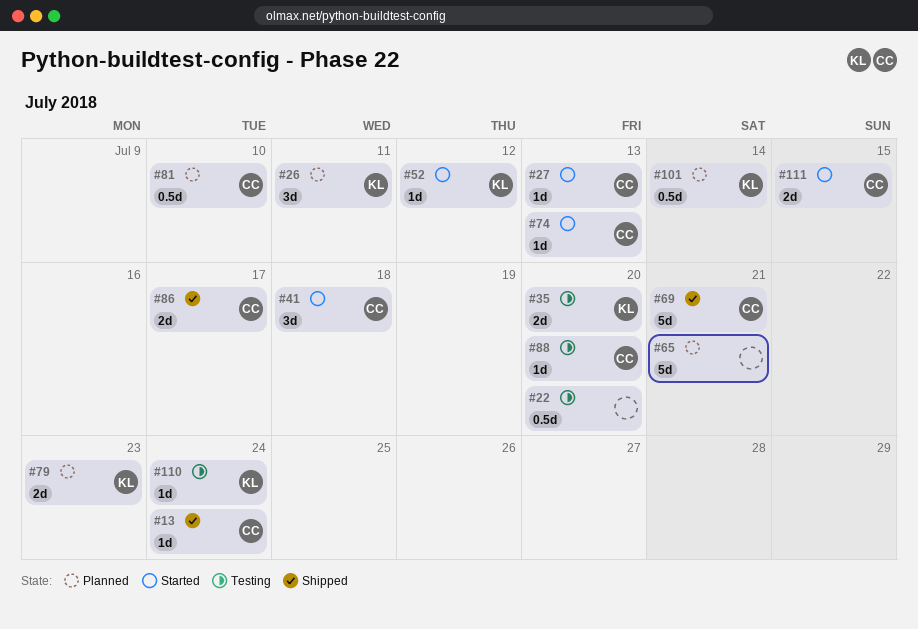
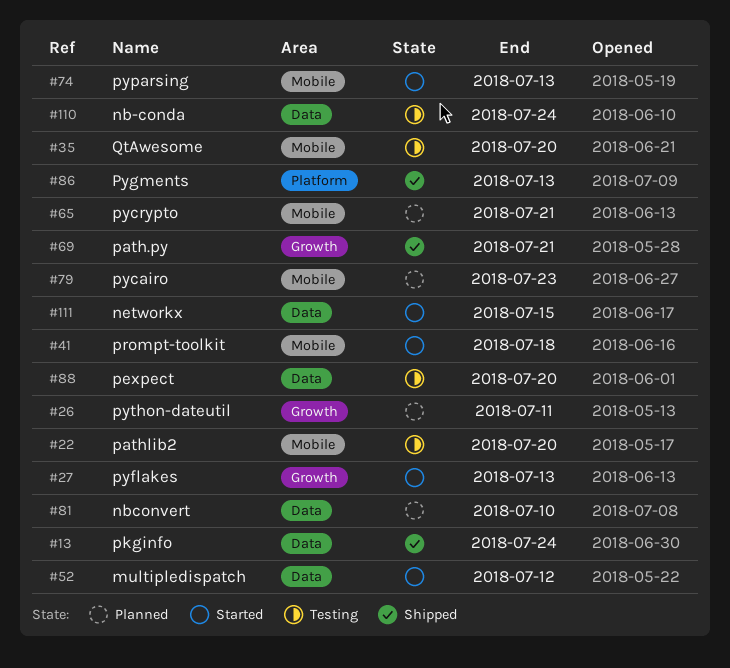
#86, due: Jul 17 -> Jul 13
#101: present -> none

